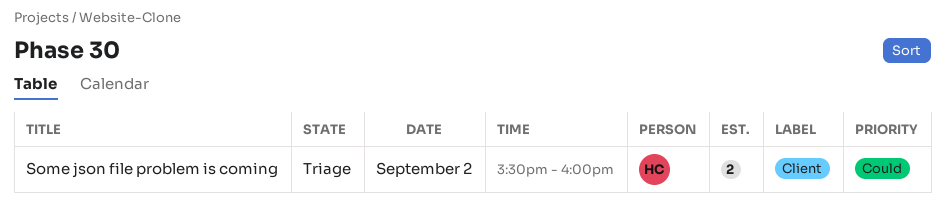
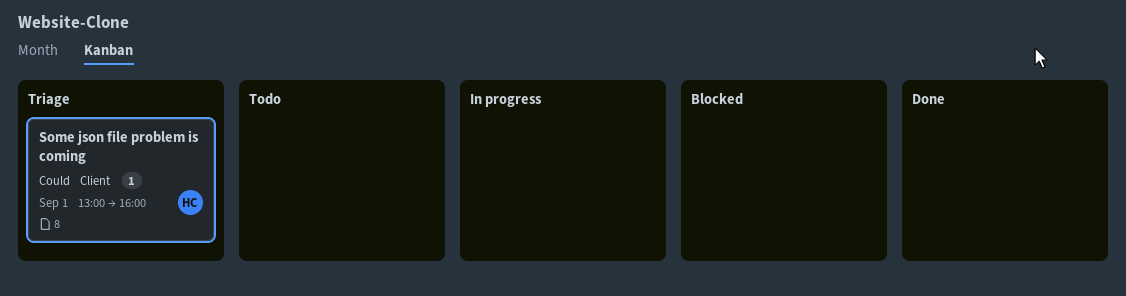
Some json file problem is coming, estimate: 2 -> 1
Some json file problem is coming, day: Sep 2 -> Sep 1
Some json file problem is coming, begins: 15:30 -> 13:00

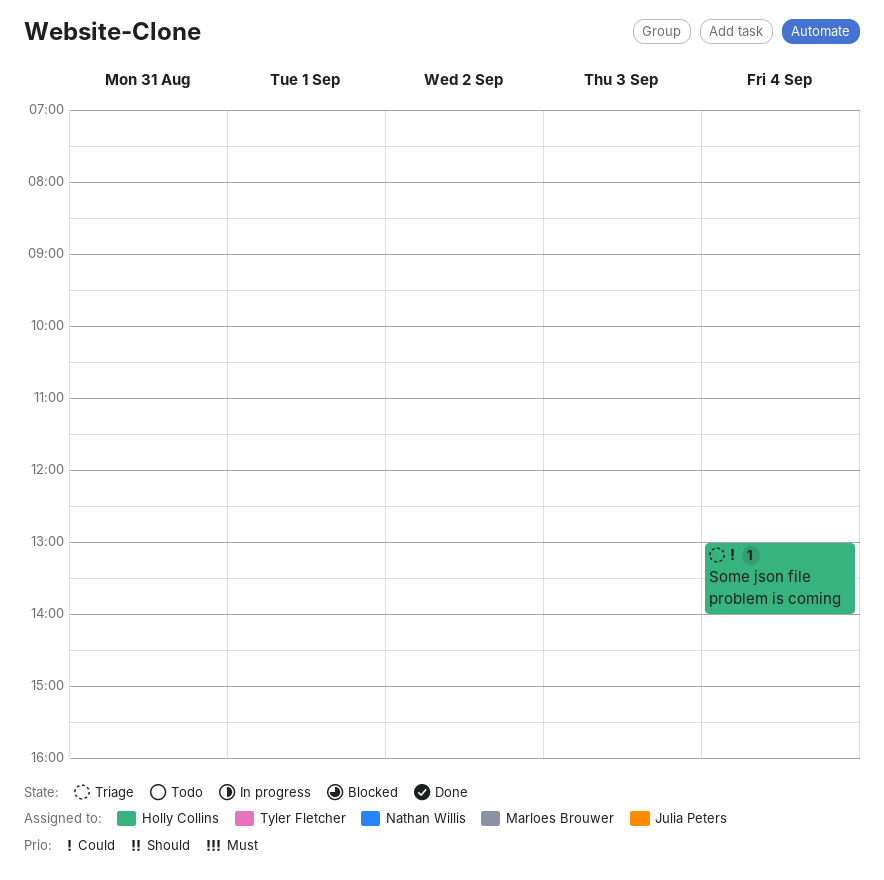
Some json file problem is coming, day: Sep 1 -> Sep 4
Some json file problem is coming, ends: 16:00 -> 14:00

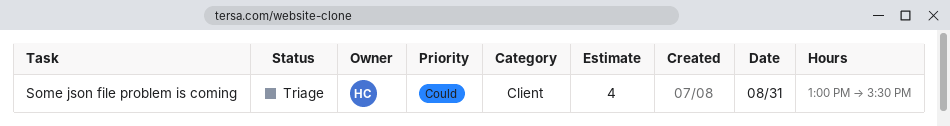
Some json file problem is coming, estimate: 1 -> 4
Some json file problem is coming, day: Sep 4 -> Aug 31
Some json file problem is coming, ends: 14:00 -> 15:30

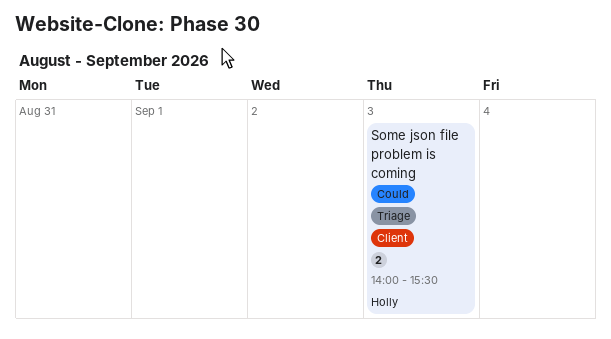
Some json file problem is coming, estimate: 4 -> 2
Some json file problem is coming, day: Aug 31 -> Sep 3
Some json file problem is coming, begins: 13:00 -> 14:00

